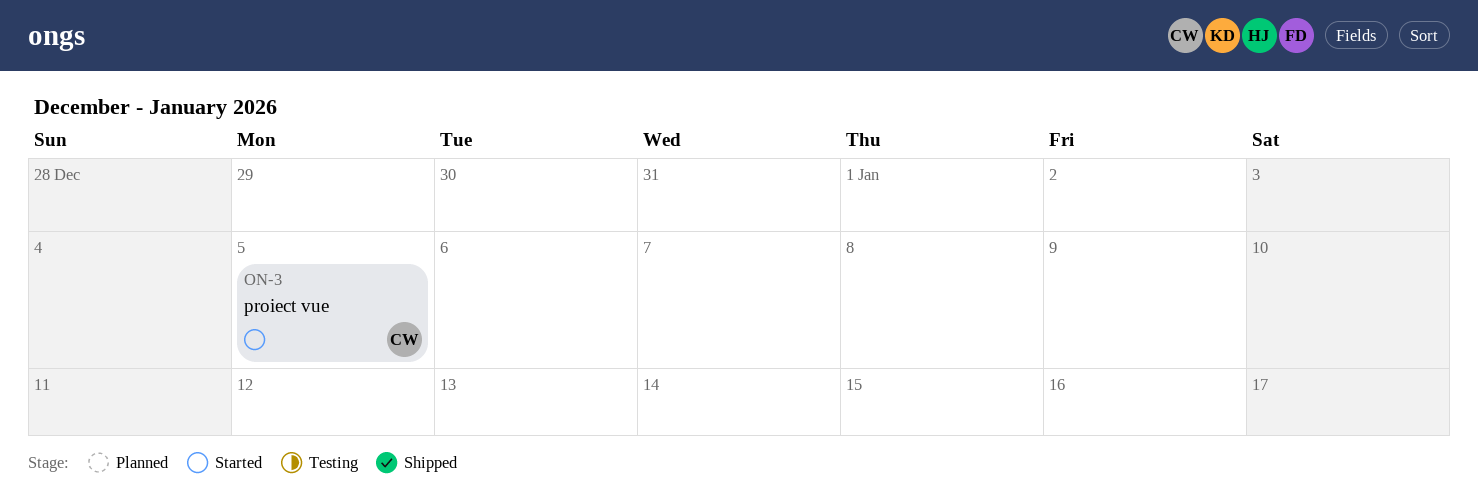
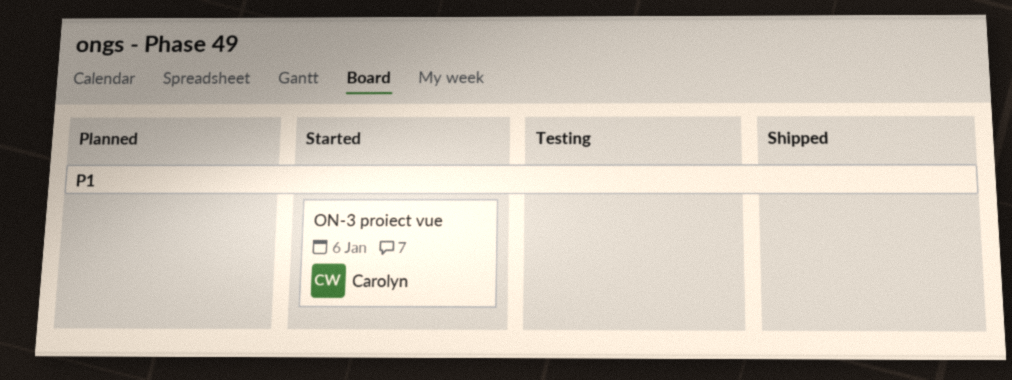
ON-3, due: Jan 5 -> Jan 6

